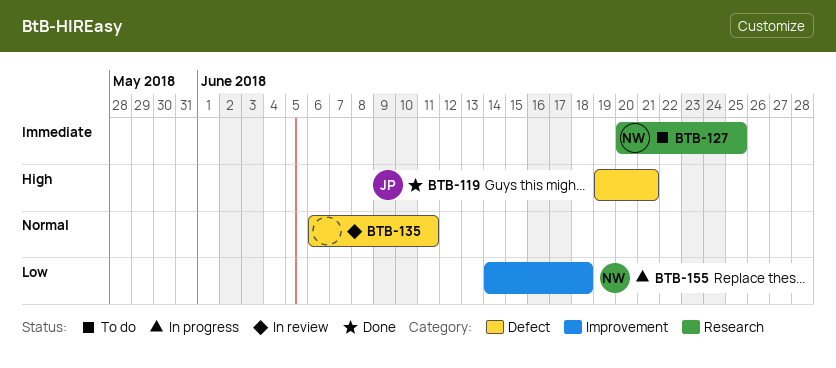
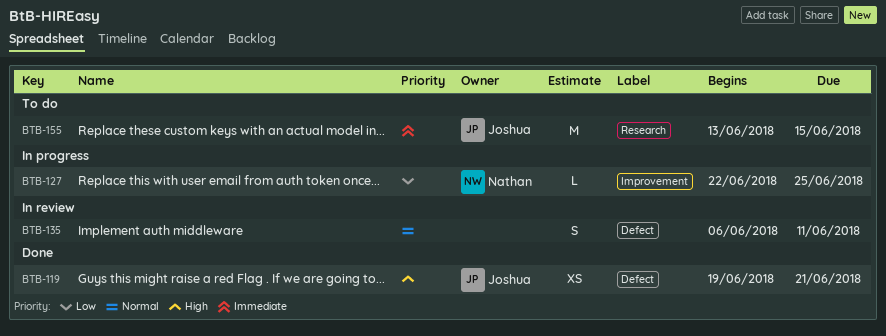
BTB-127, status: To do -> In progress
BTB-127, priority: Immediate -> Low
BTB-127, label: Research -> Improvement
BTB-127, start: Jun 20 -> Jun 22
BTB-155, status: In progress -> To do
BTB-155, owner: Nathan -> Joshua
BTB-155, priority: Low -> Immediate
BTB-155, label: Improvement -> Research
BTB-155, start: Jun 14 -> Jun 13
BTB-155, due: Jun 18 -> Jun 15

